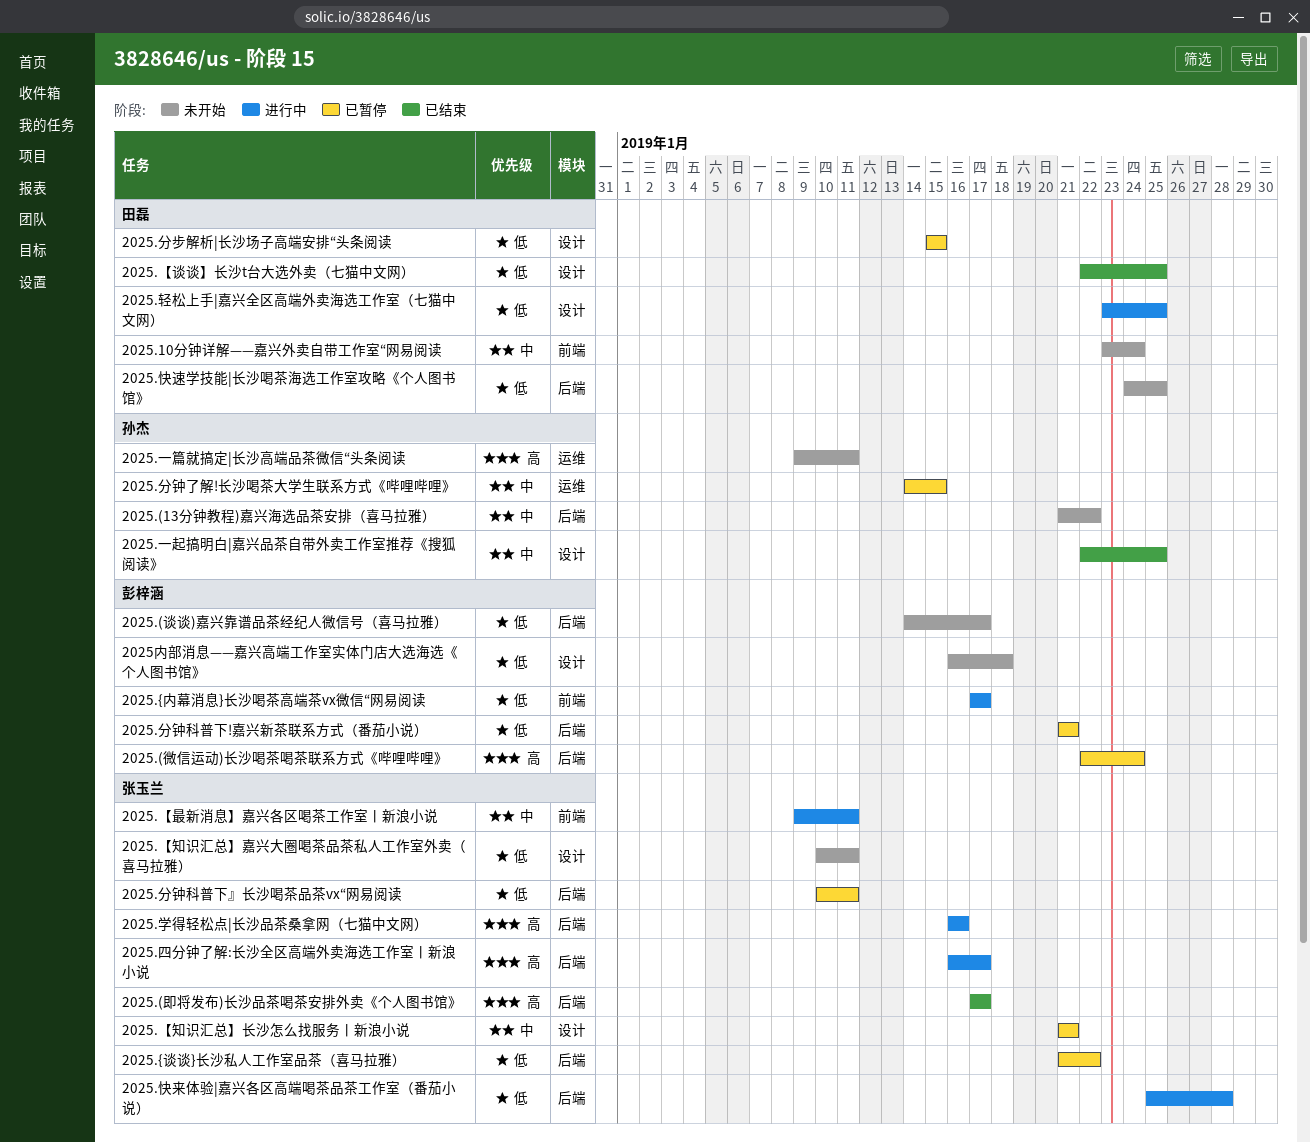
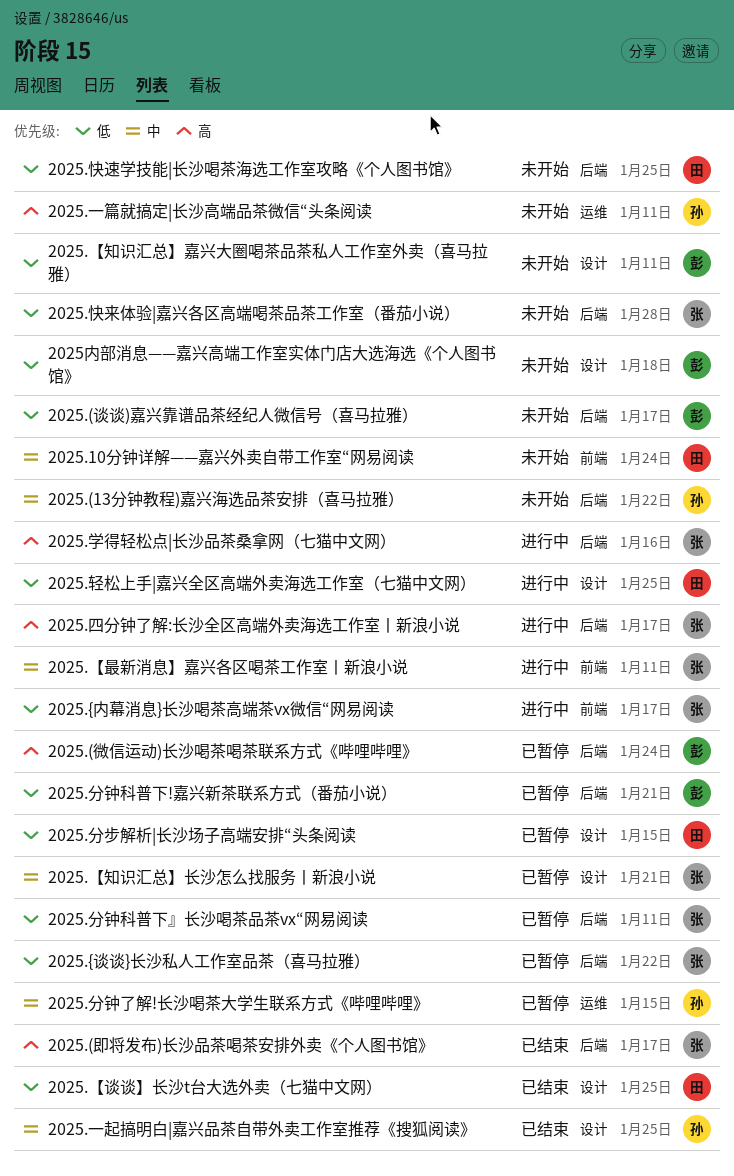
2025.{内幕消息}长沙喝茶高端茶vx微信“网易阅读, owner: 彭梓涵 -> 张玉兰
2025.【知识汇总】嘉兴大圈喝茶品茶私人工作室外卖（喜马拉雅）, owner: 张玉兰 -> 彭梓涵
2025.快来体验|嘉兴各区高端喝茶品茶工作室（番茄小说）, status: 进行中 -> 未开始

